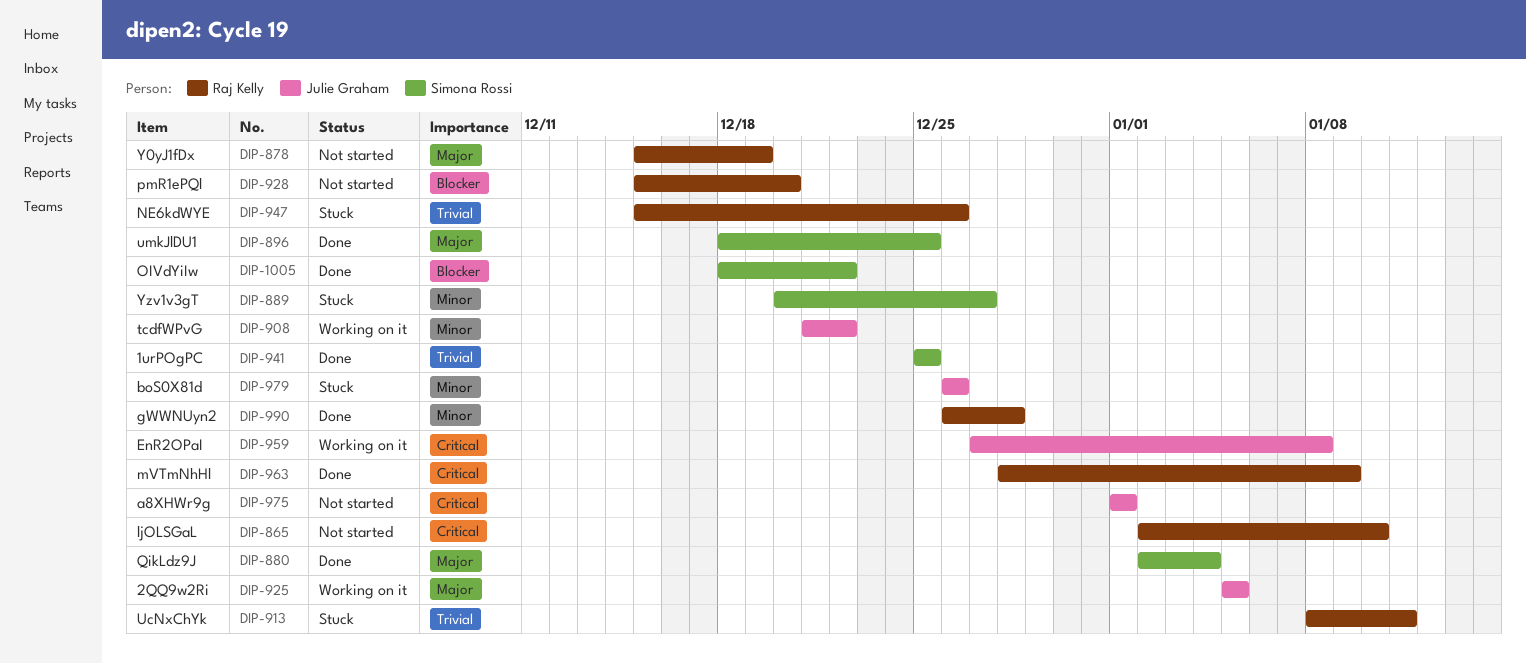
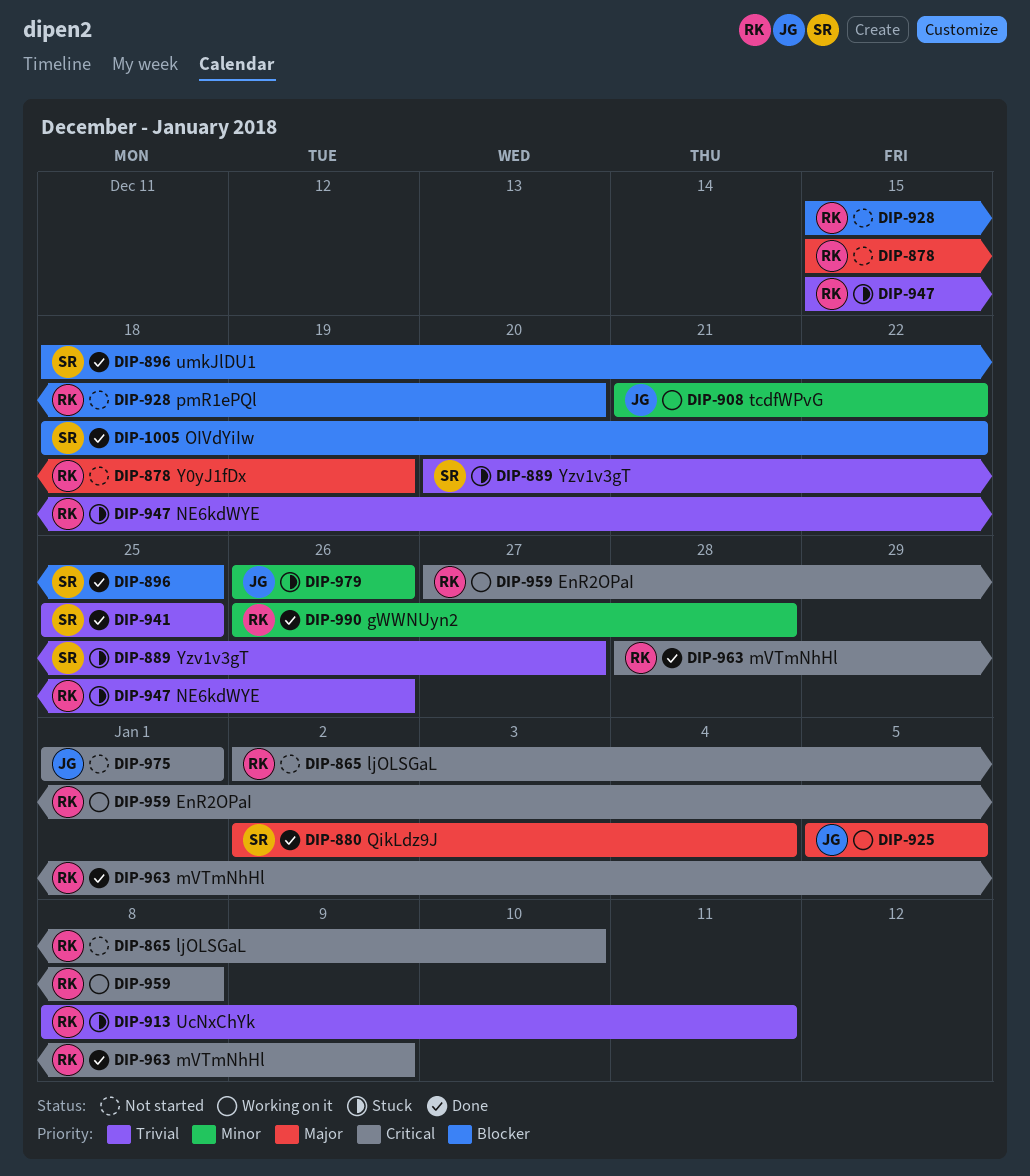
DIP-889, priority: Minor -> Trivial
DIP-896, priority: Major -> Blocker
DIP-959, owner: Julie Graham -> Raj Kelly

